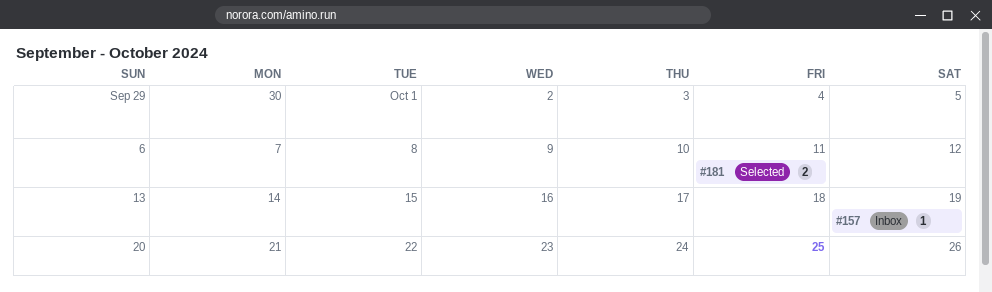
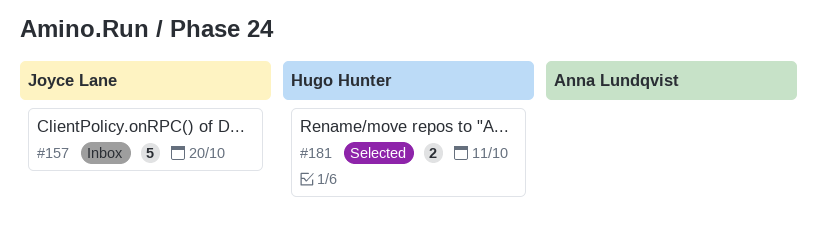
#157, estimate: 1 -> 5
#157, due: Oct 19 -> Oct 20

